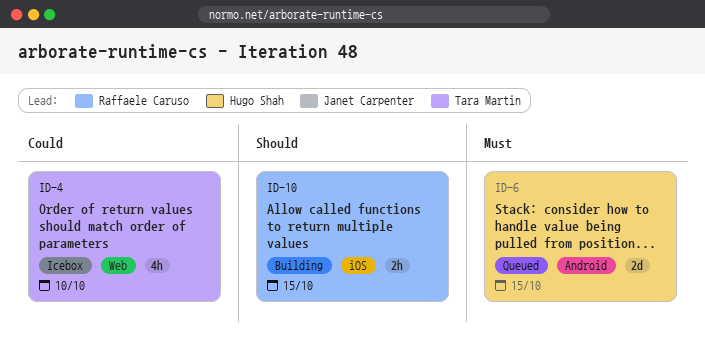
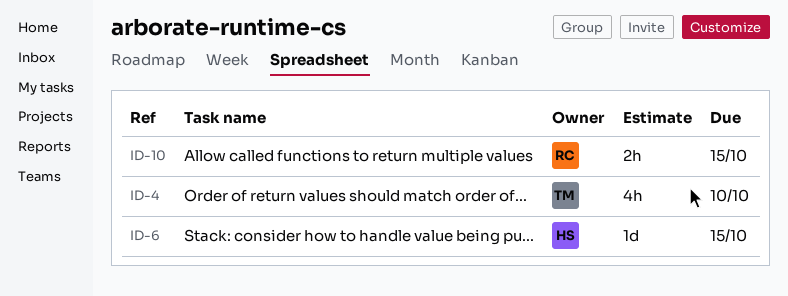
ID-6, estimate: 2d -> 1d

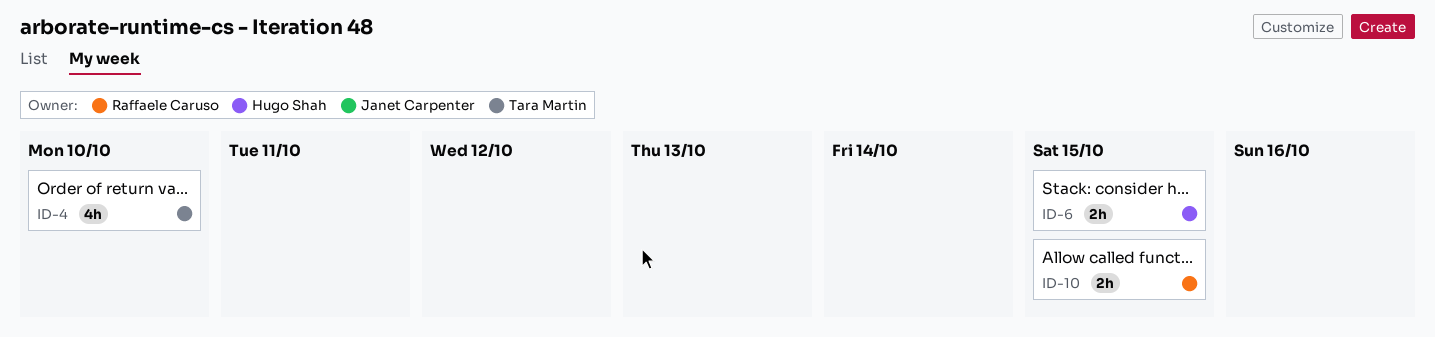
ID-6, estimate: 1d -> 2h

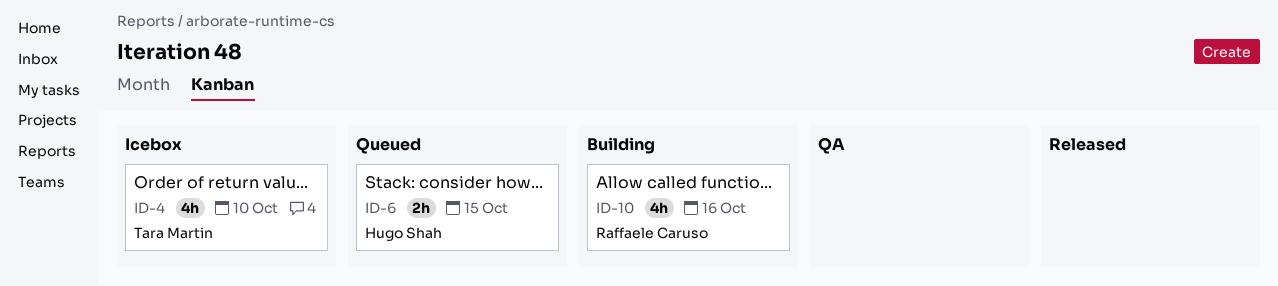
ID-10, estimate: 2h -> 4h
ID-10, due: Oct 15 -> Oct 16

